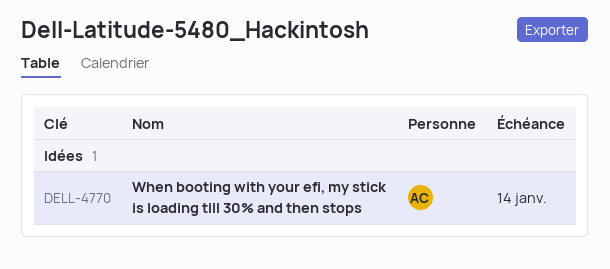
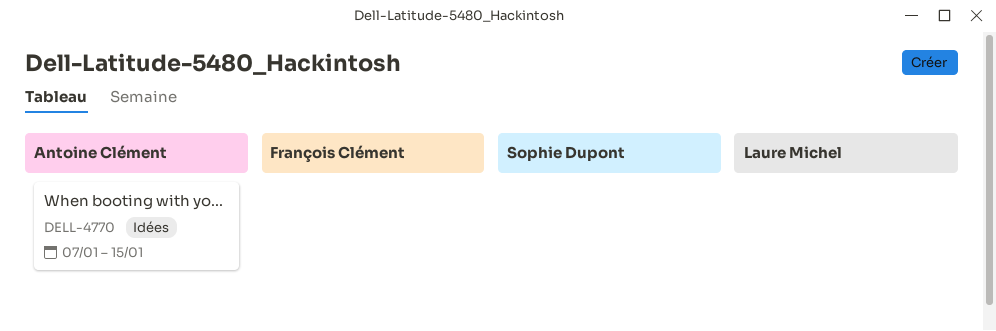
DELL-4770, due: Jan 14 -> Jan 15

